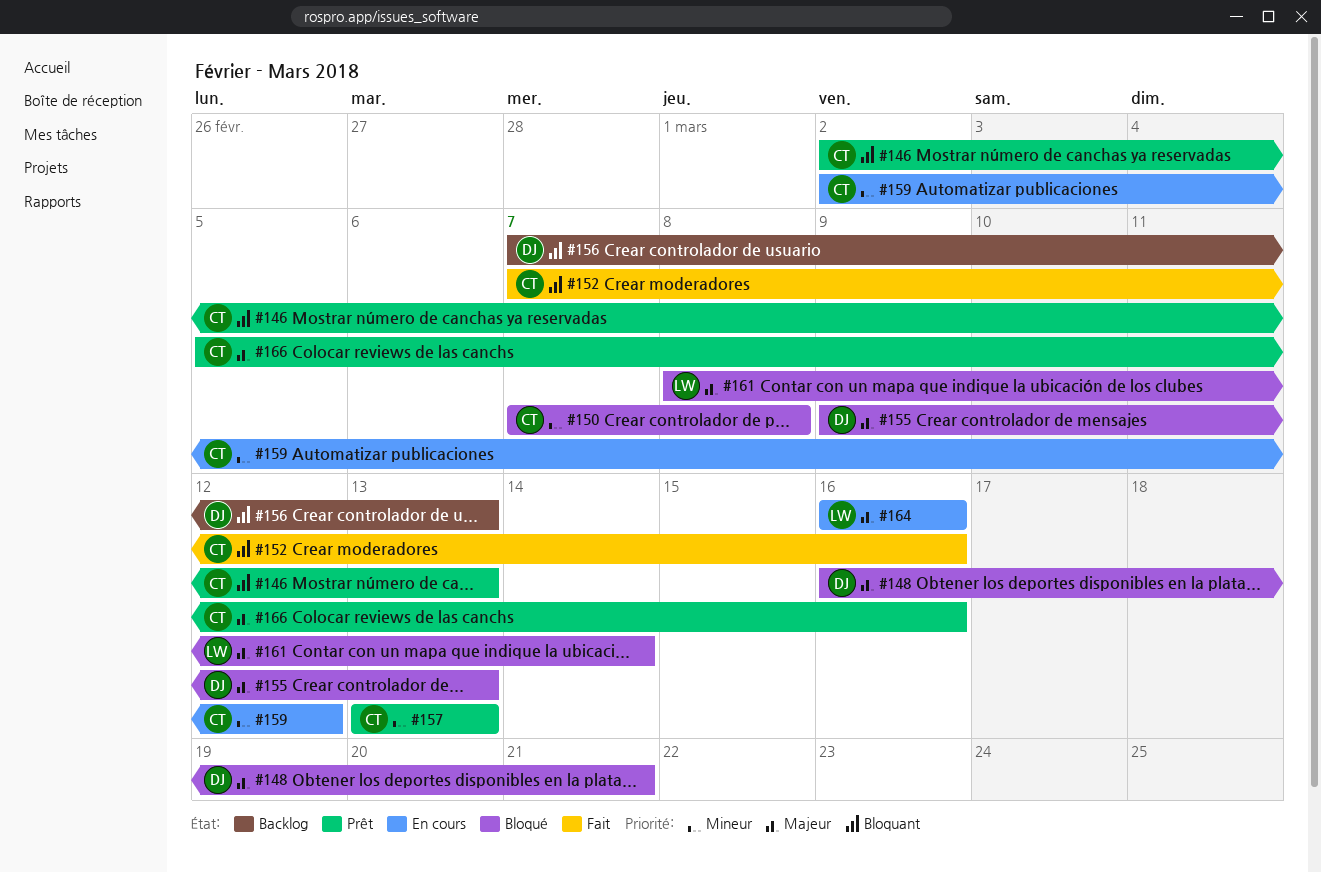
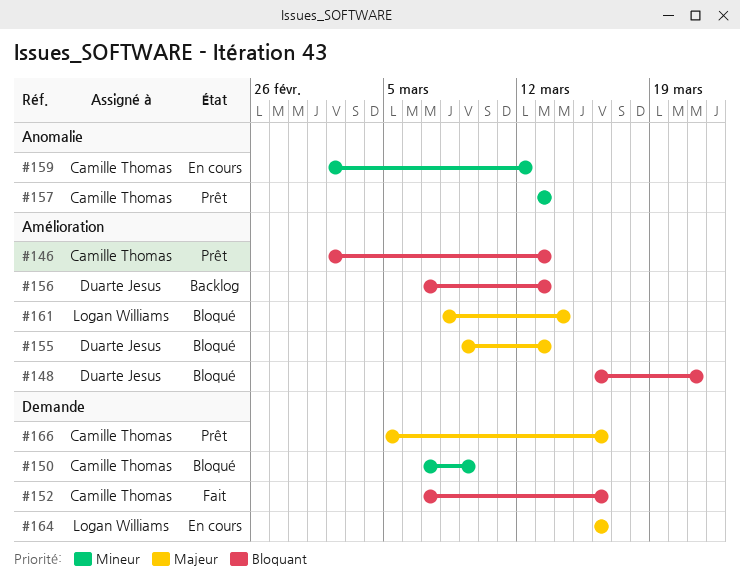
#148, priority: Majeur -> Bloquant
#150, due: Mar 8 -> Mar 9

